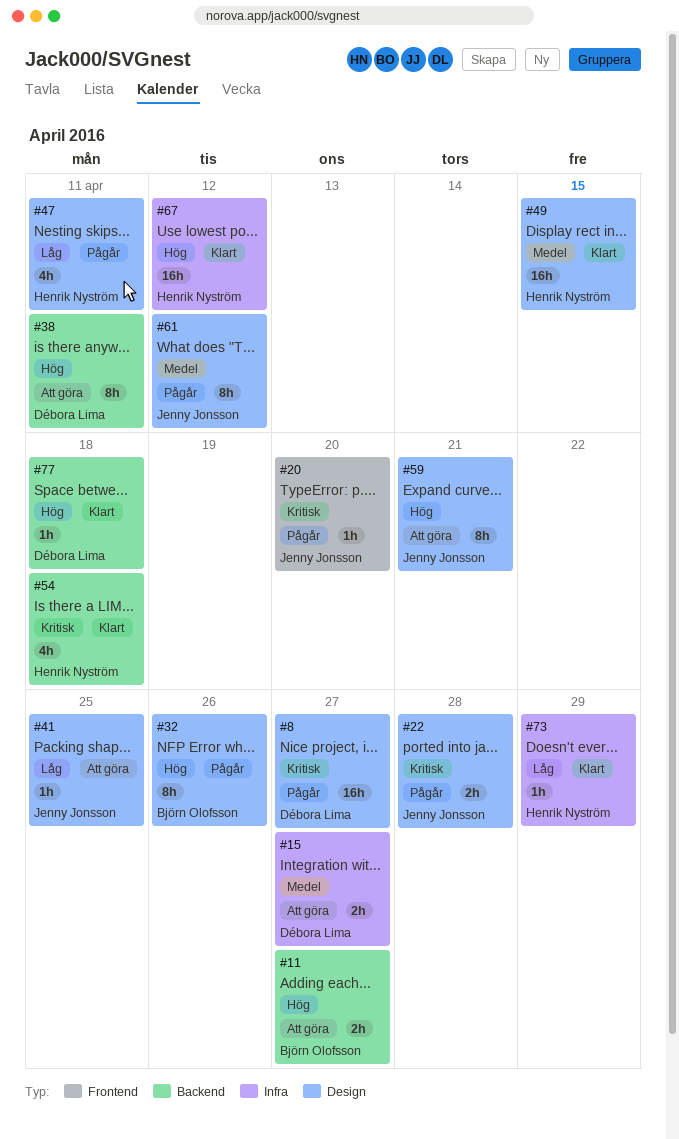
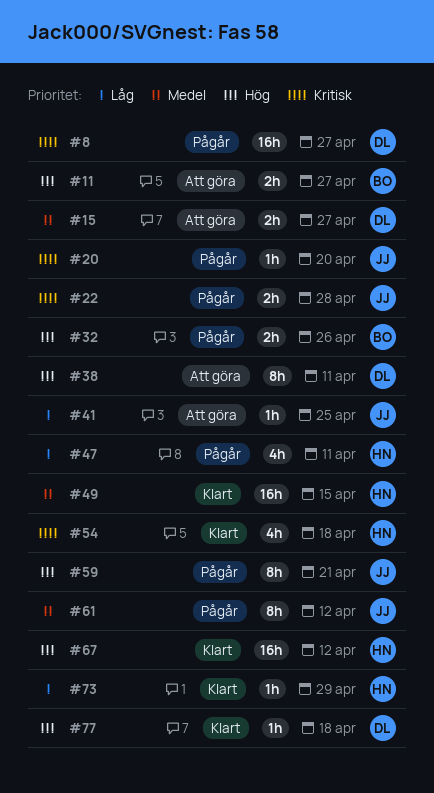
#32, estimate: 8h -> 2h
#59, status: Att göra -> Pågår

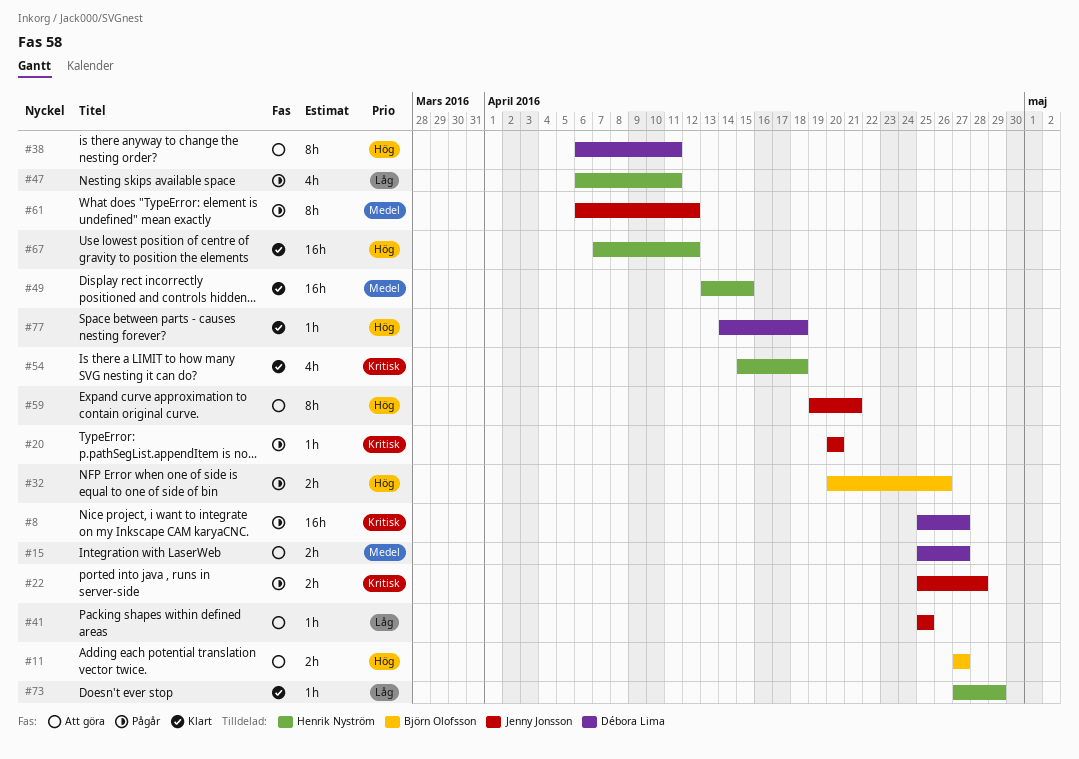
#59, status: Pågår -> Att göra

